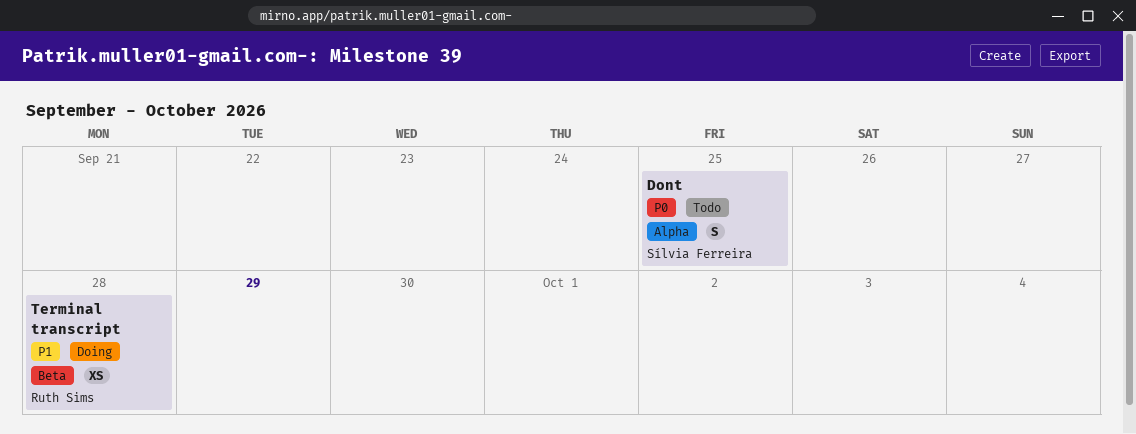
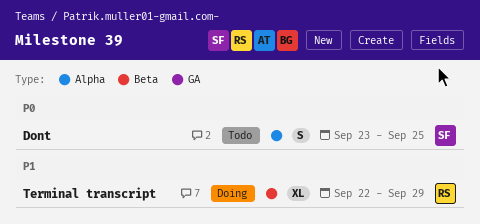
Terminal transcript, estimate: XS -> XL
Terminal transcript, due: Sep 28 -> Sep 29

